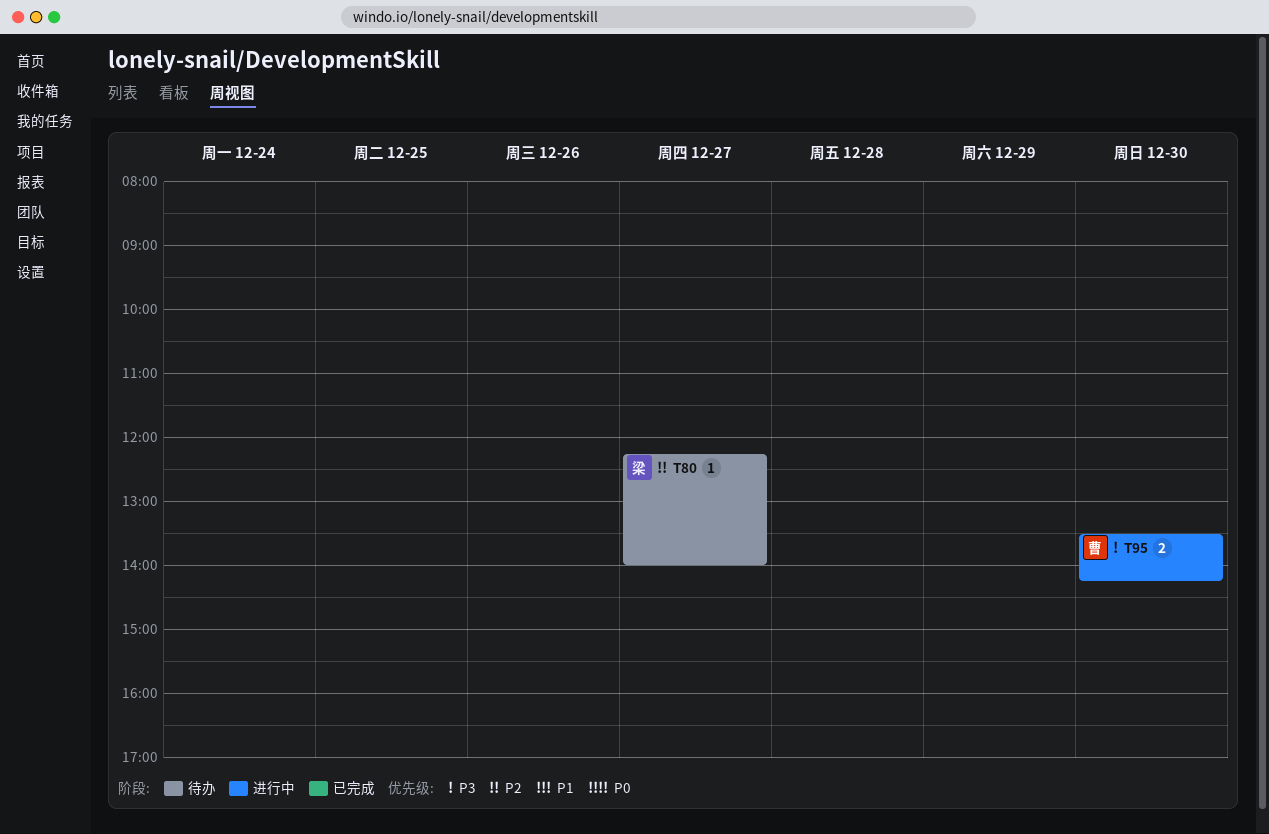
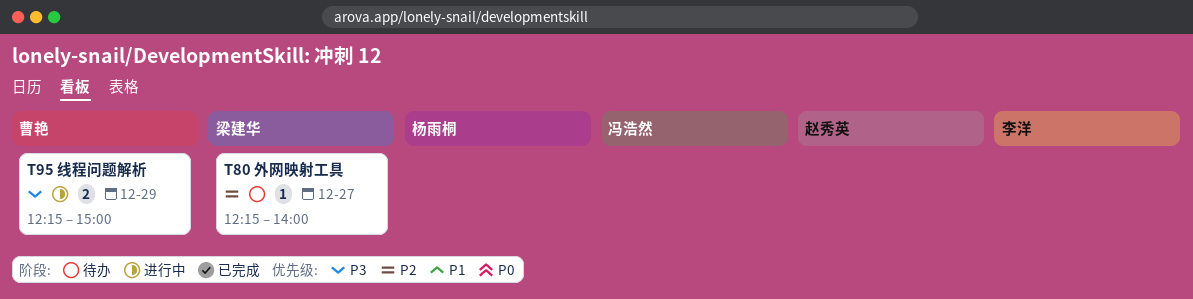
T95, day: Dec 30 -> Dec 29
T95, begins: 13:30 -> 12:15
T95, ends: 14:15 -> 15:00

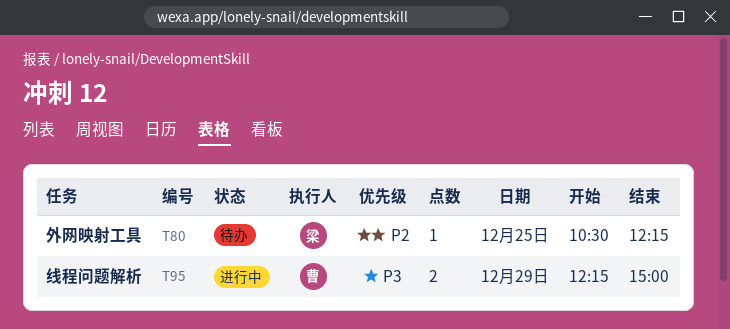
T80, day: Dec 27 -> Dec 25
T80, begins: 12:15 -> 10:30
T80, ends: 14:00 -> 12:15

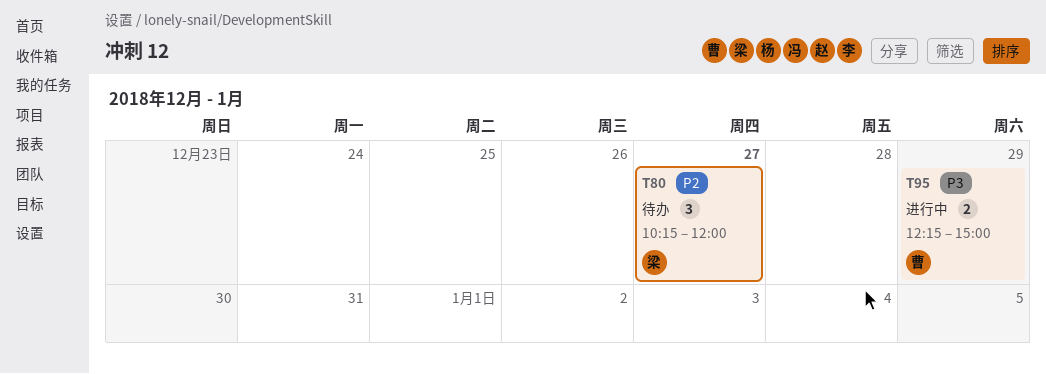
T80, estimate: 1 -> 3
T80, day: Dec 25 -> Dec 27
T80, begins: 10:30 -> 10:15
T80, ends: 12:15 -> 12:00

